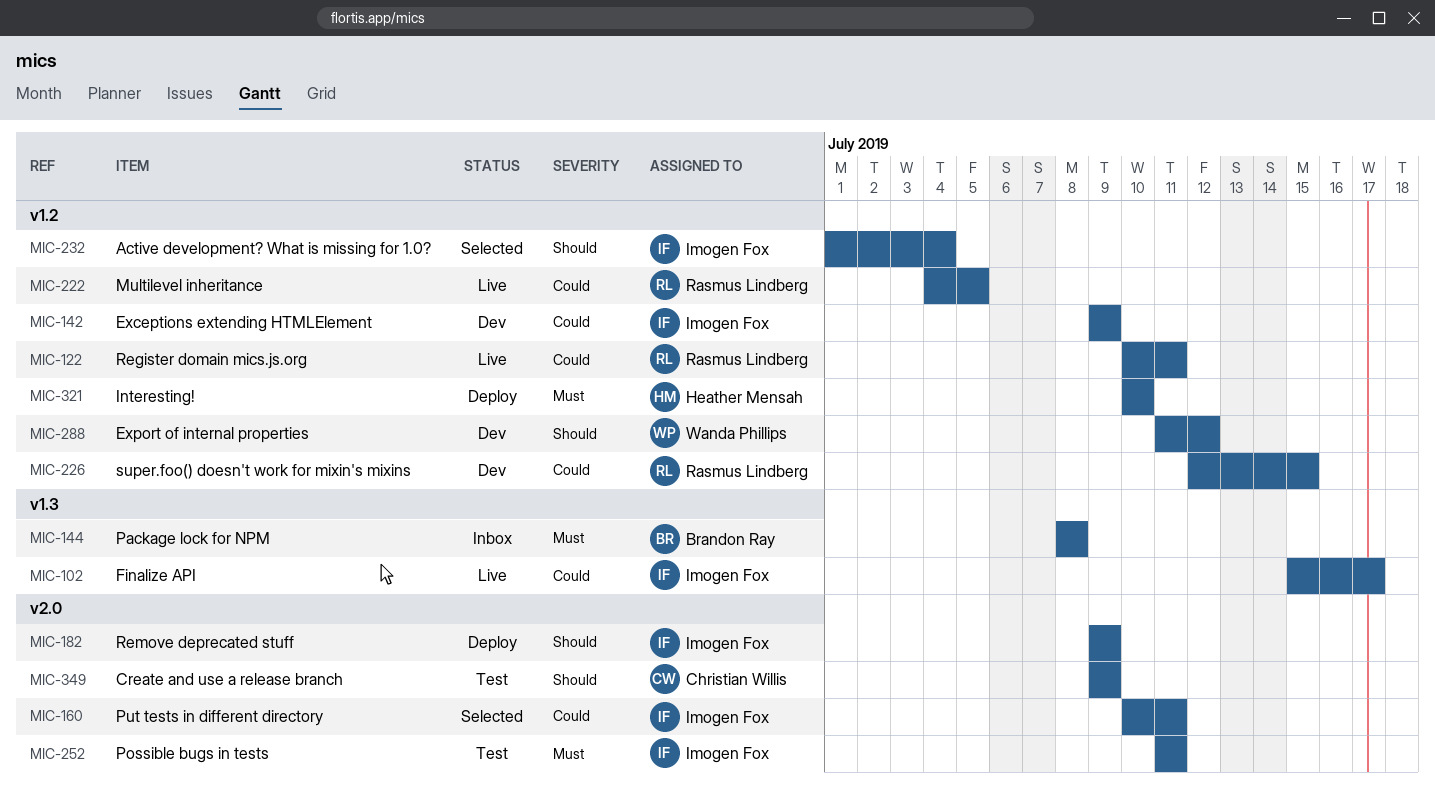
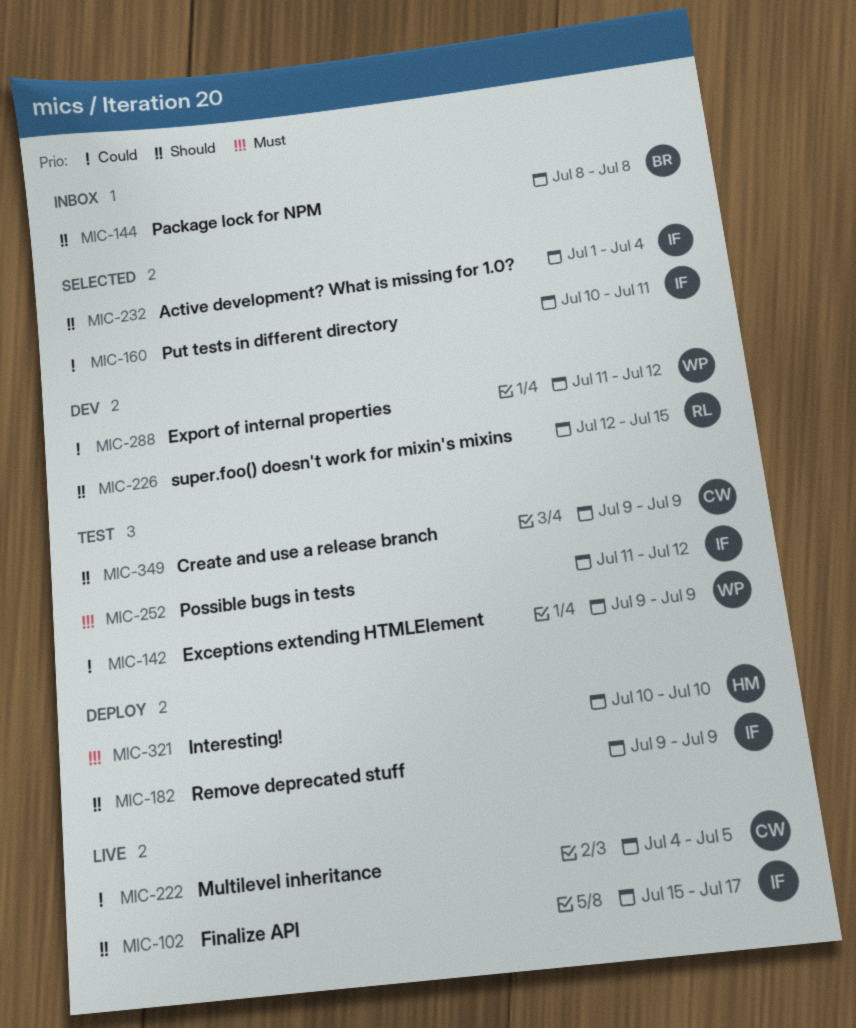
MIC-102, priority: Could -> Should
MIC-122: present -> none
MIC-142, status: Dev -> Test
MIC-142, owner: Imogen Fox -> Wanda Phillips
MIC-144, priority: Must -> Should
MIC-222, owner: Rasmus Lindberg -> Christian Willis
MIC-226, priority: Could -> Should
MIC-252, due: Jul 11 -> Jul 12
MIC-288, priority: Should -> Could

